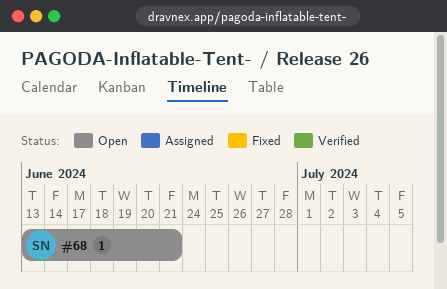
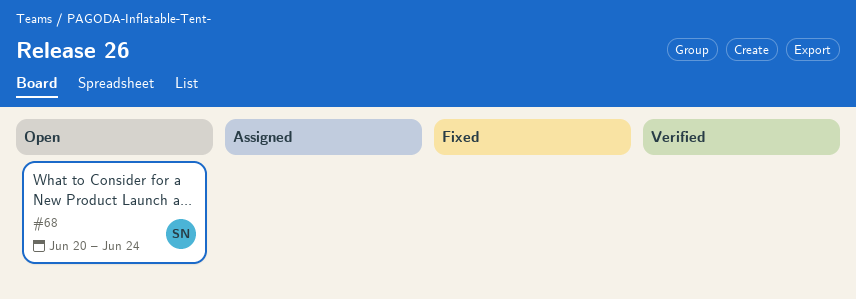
#68, start: Jun 13 -> Jun 20
#68, due: Jun 21 -> Jun 24

